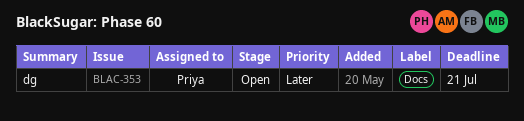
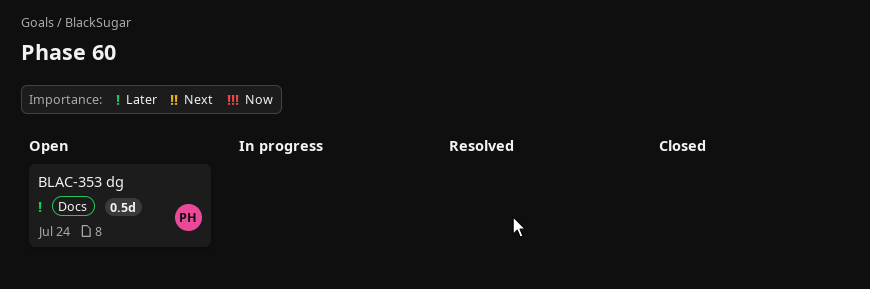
BLAC-353, due: Jul 21 -> Jul 24

